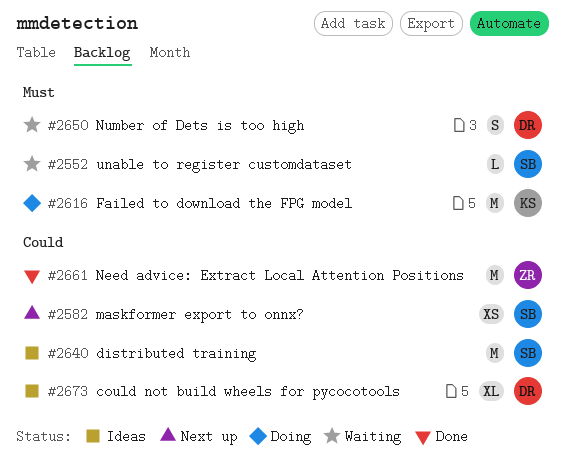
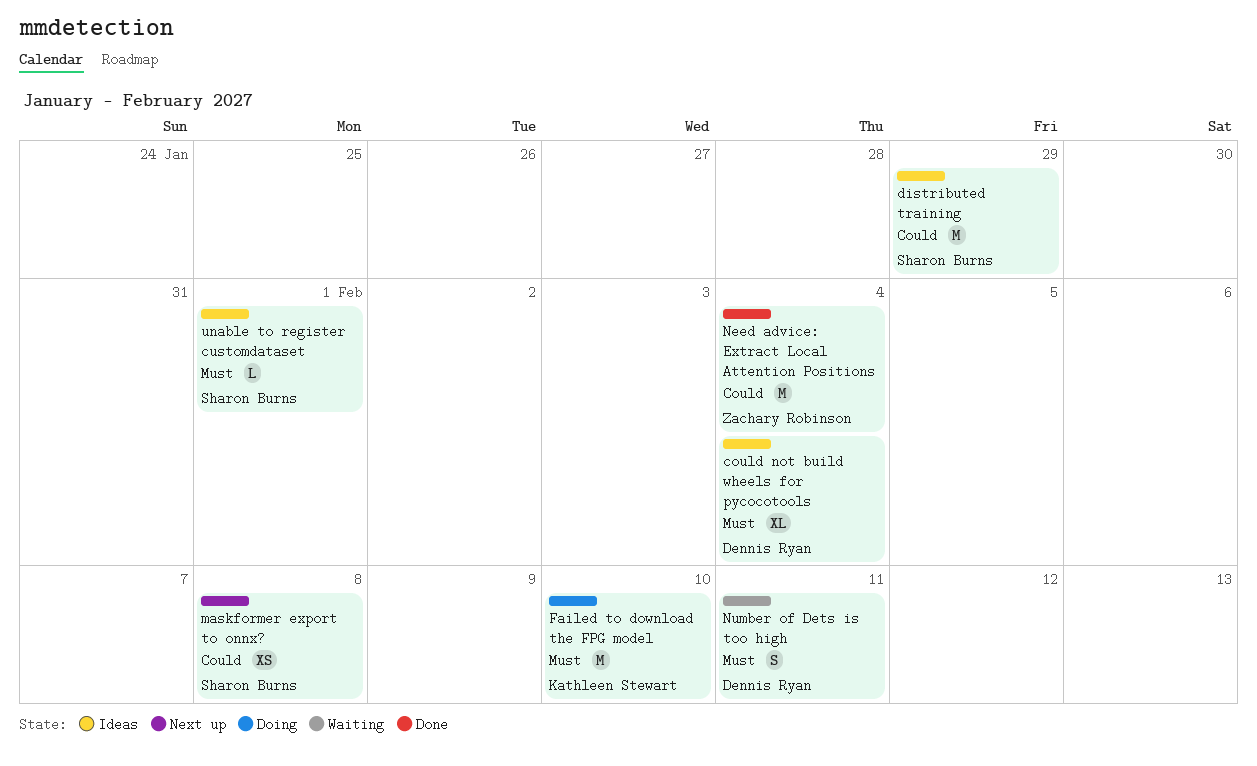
could not build wheels for pycocotools, priority: Could -> Must
unable to register customdataset, status: Waiting -> Ideas

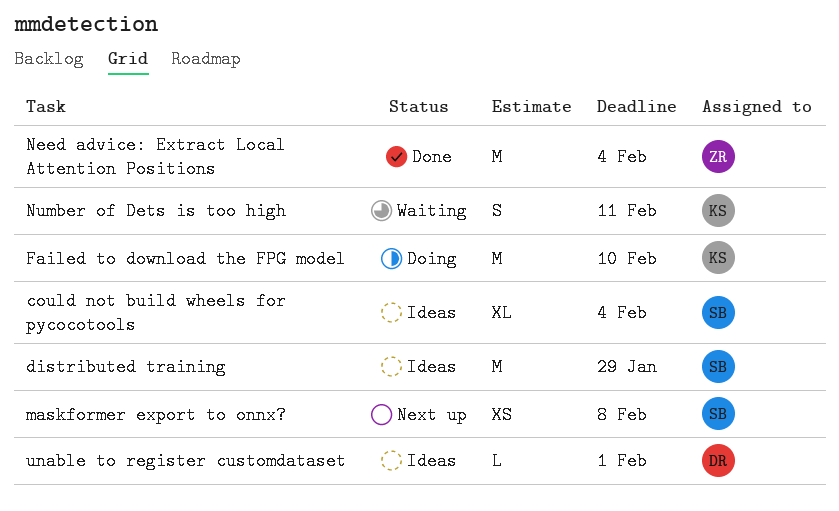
could not build wheels for pycocotools, owner: Dennis Ryan -> Sharon Burns
Number of Dets is too high, owner: Dennis Ryan -> Kathleen Stewart
unable to register customdataset, owner: Sharon Burns -> Dennis Ryan

